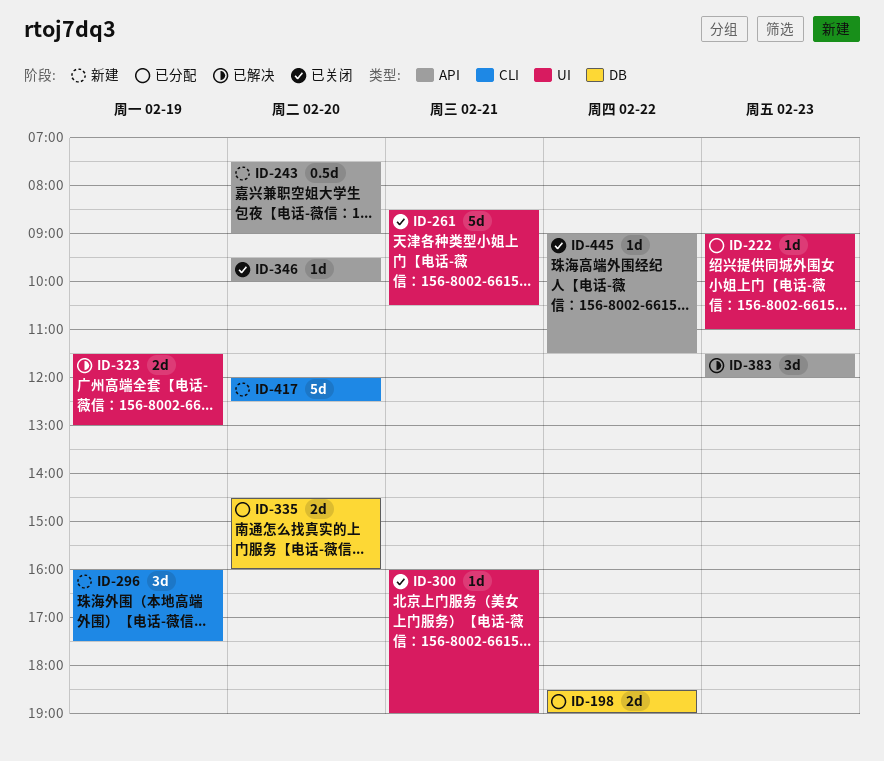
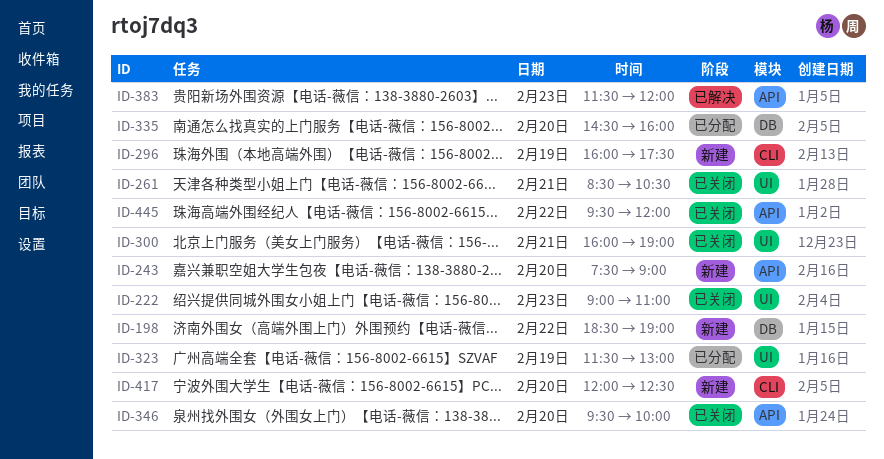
ID-198, status: 已分配 -> 新建
ID-222, status: 已分配 -> 已关闭
ID-323, status: 已解决 -> 已分配
ID-445, begins: 09:00 -> 09:30
ID-445, ends: 11:30 -> 12:00

